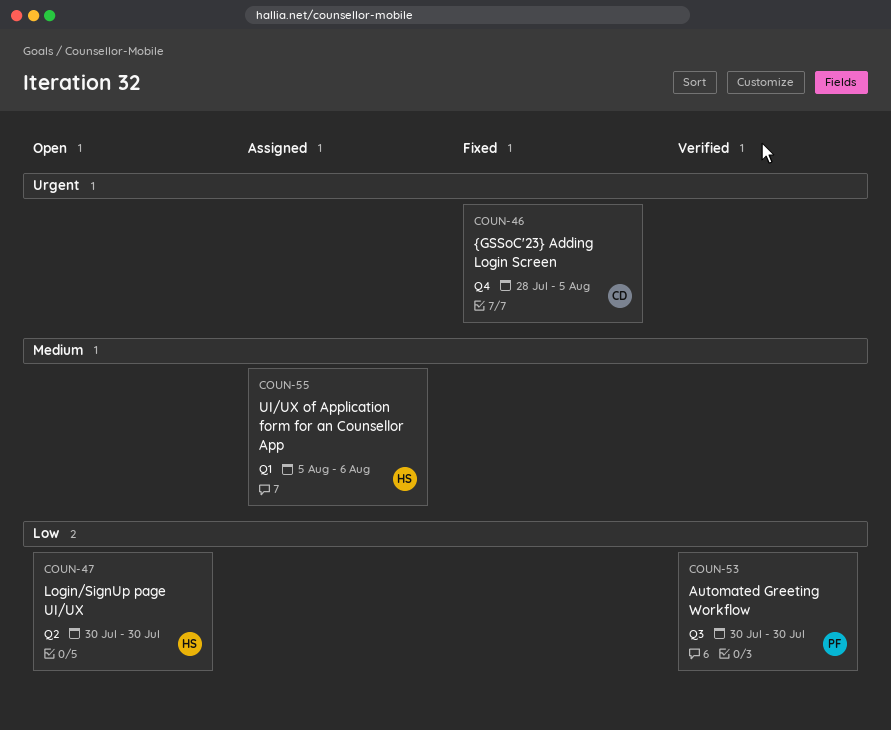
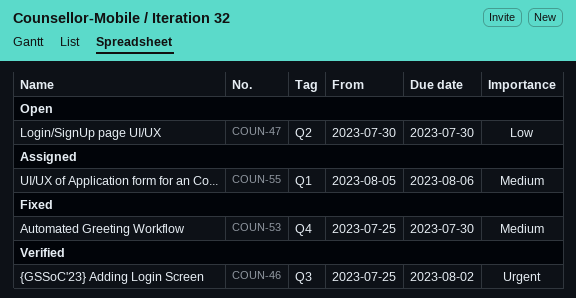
COUN-46, status: Fixed -> Verified
COUN-46, label: Q4 -> Q3
COUN-46, start: Jul 28 -> Jul 25
COUN-46, due: Aug 5 -> Aug 2
COUN-53, status: Verified -> Fixed
COUN-53, priority: Low -> Medium
COUN-53, label: Q3 -> Q4
COUN-53, start: Jul 30 -> Jul 25

